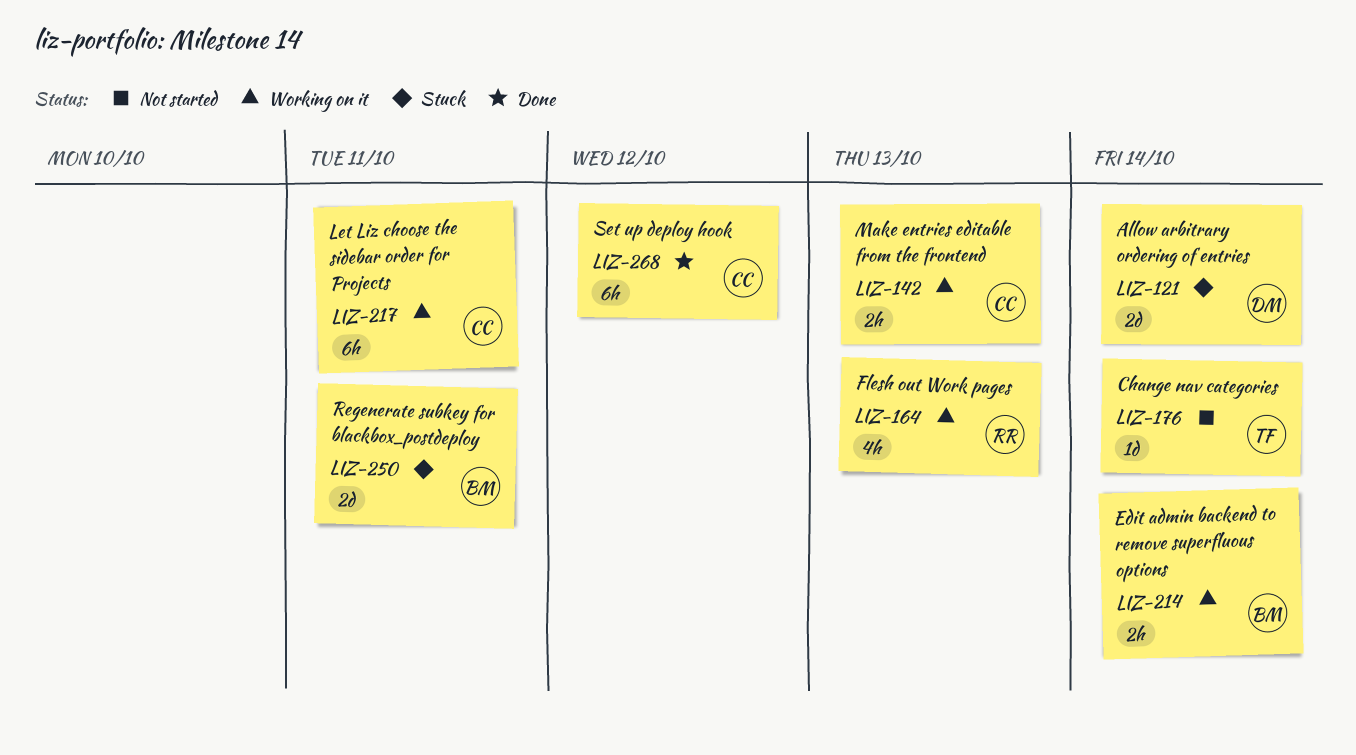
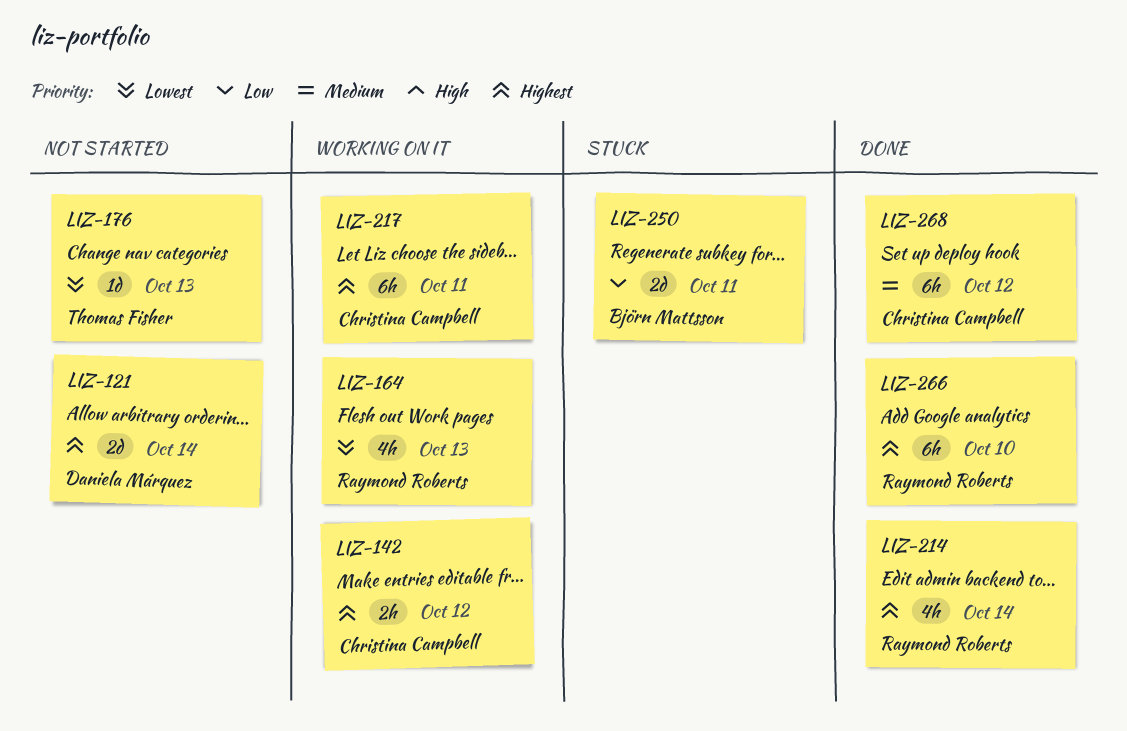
LIZ-121, status: Stuck -> Not started
LIZ-142, due: Oct 13 -> Oct 12
LIZ-176, due: Oct 14 -> Oct 13
LIZ-214, status: Working on it -> Done
LIZ-214, owner: Björn Mattsson -> Raymond Roberts
LIZ-214, estimate: 2h -> 4h
LIZ-266: none -> present

